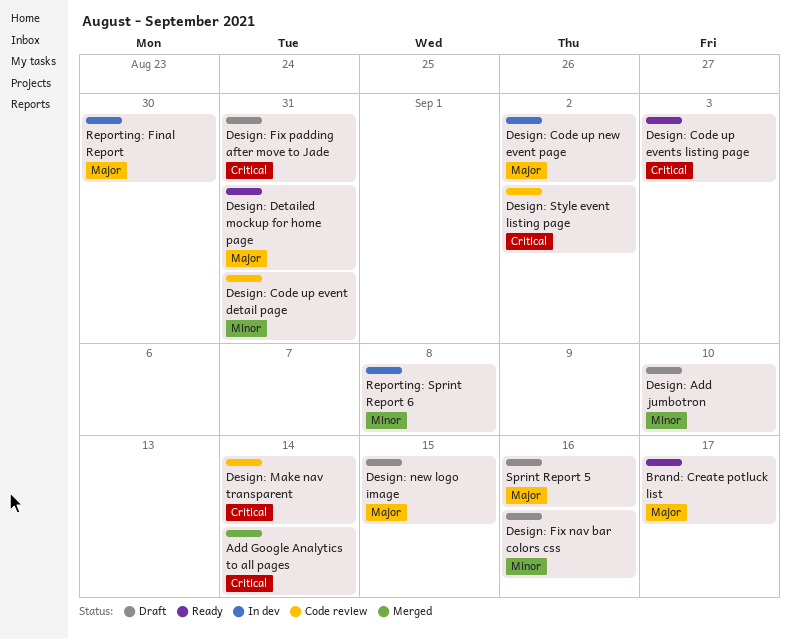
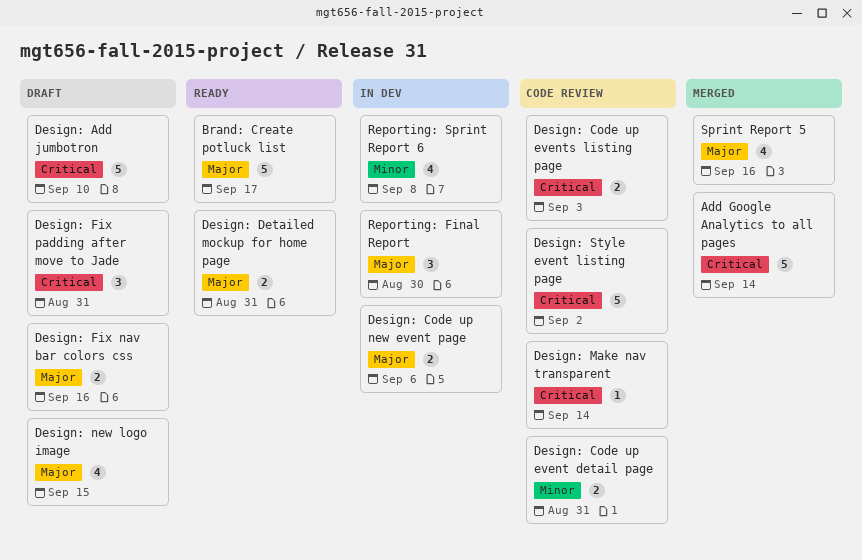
Design: Add jumbotron, priority: Minor -> Critical
Design: Code up events listing page, status: Ready -> Code review
Design: Code up new event page, due: Sep 2 -> Sep 6
Design: Fix nav bar colors css, priority: Minor -> Major
Sprint Report 5, status: Draft -> Merged

